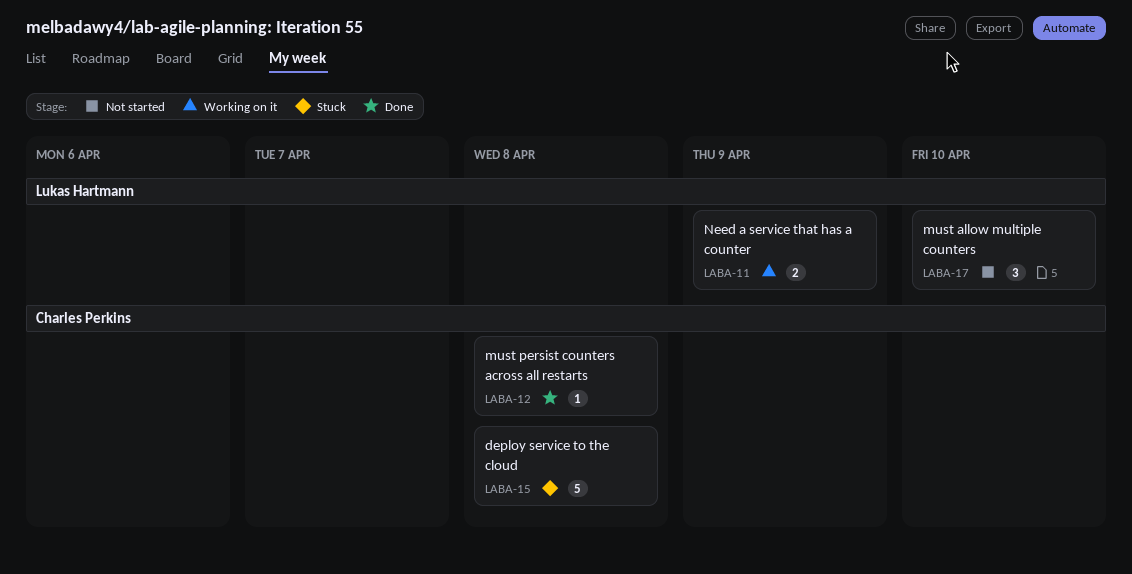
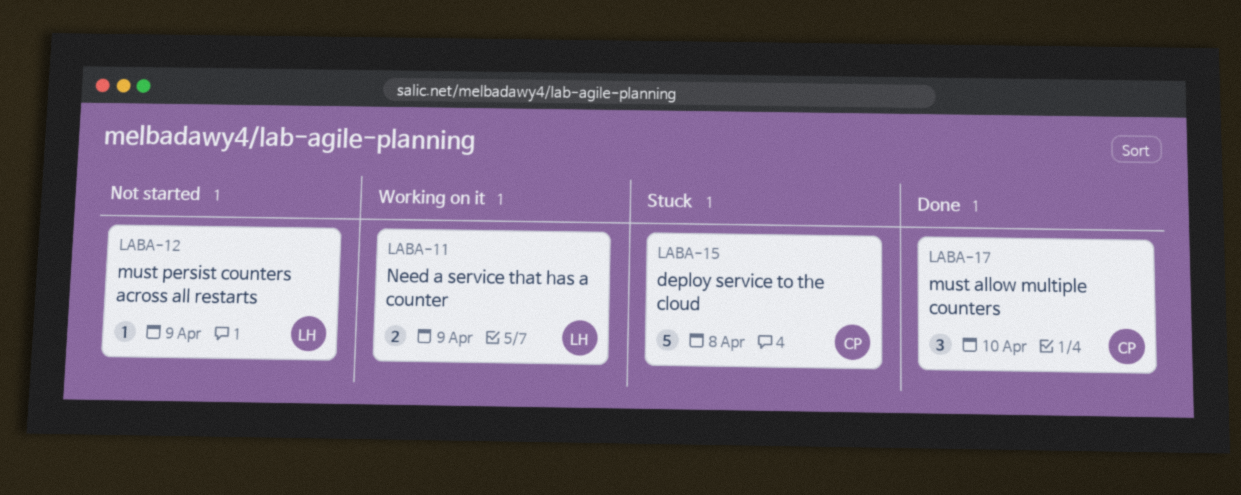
LABA-12, status: Done -> Not started
LABA-12, owner: Charles Perkins -> Lukas Hartmann
LABA-12, due: Apr 8 -> Apr 9
LABA-17, status: Not started -> Done
LABA-17, owner: Lukas Hartmann -> Charles Perkins

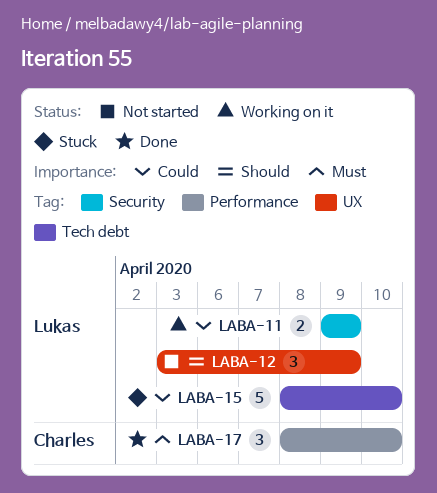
LABA-12, estimate: 1 -> 3
LABA-15, owner: Charles -> Lukas
LABA-15, due: Apr 8 -> Apr 10

